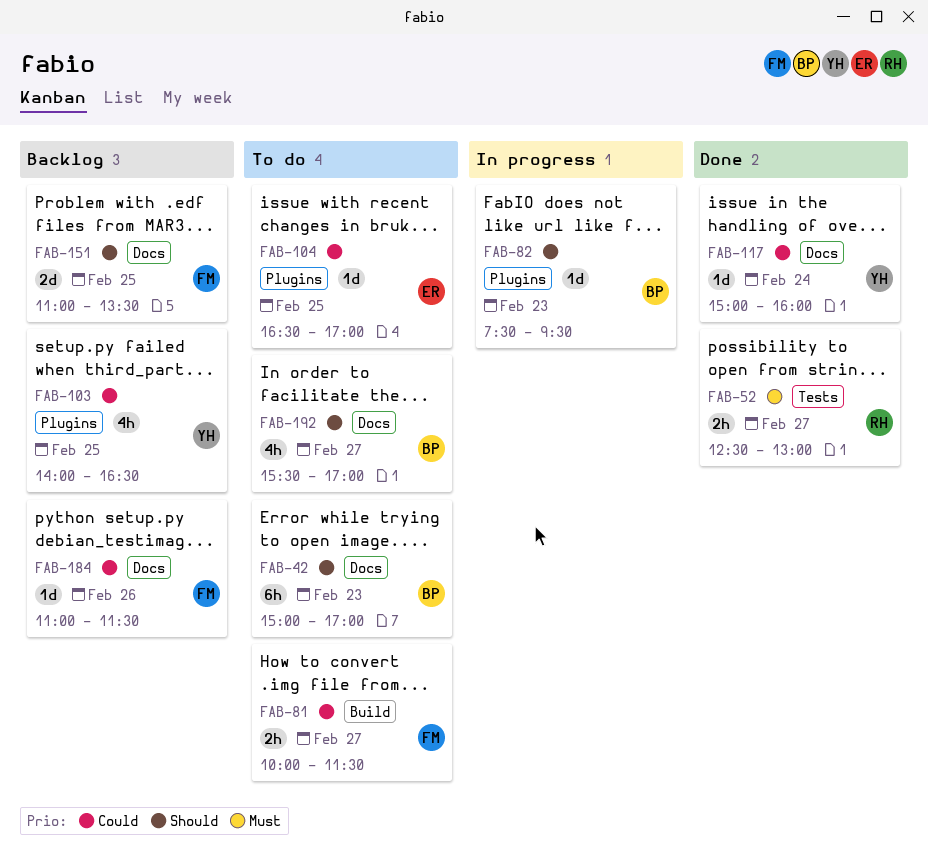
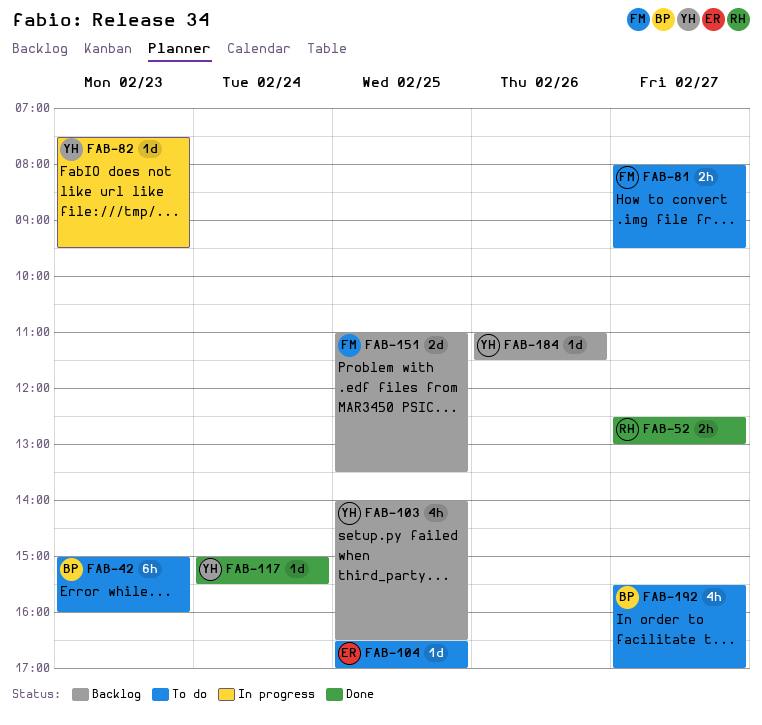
FAB-42, ends: 17:00 -> 16:00
FAB-81, begins: 10:00 -> 08:00
FAB-81, ends: 11:30 -> 09:30
FAB-82, owner: BP -> YH
FAB-117, ends: 16:00 -> 15:30
FAB-184, owner: FM -> YH

